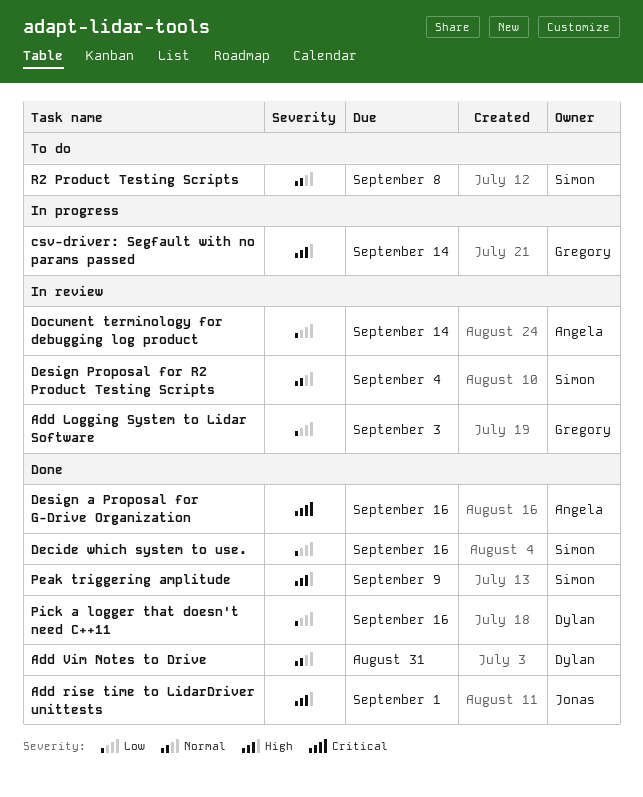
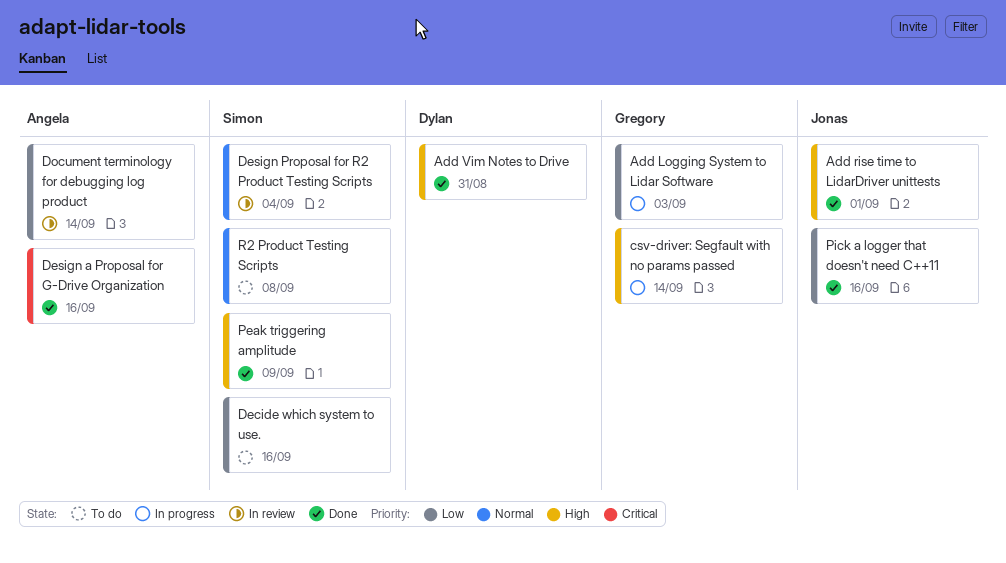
Add Logging System to Lidar Software, status: In review -> In progress
Add Vim Notes to Drive, priority: Normal -> High
Decide which system to use., status: Done -> To do
Pick a logger that doesn't need C++11, owner: Dylan -> Jonas

